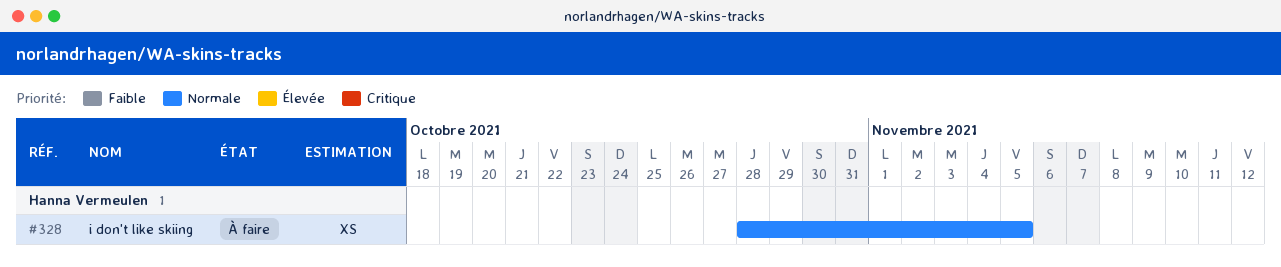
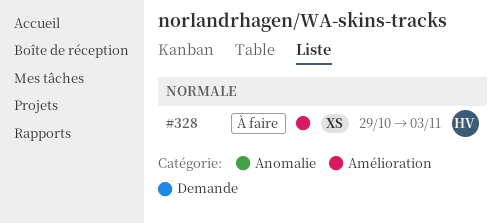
#328, start: Oct 28 -> Oct 29
#328, due: Nov 5 -> Nov 3

